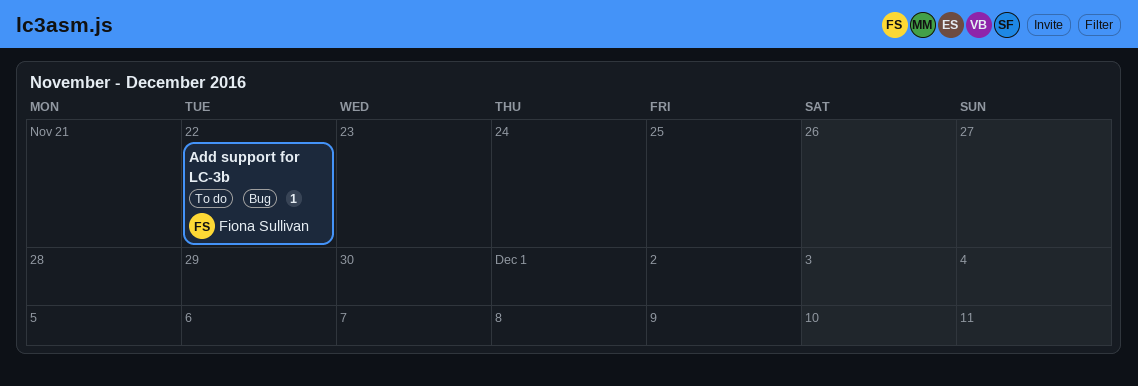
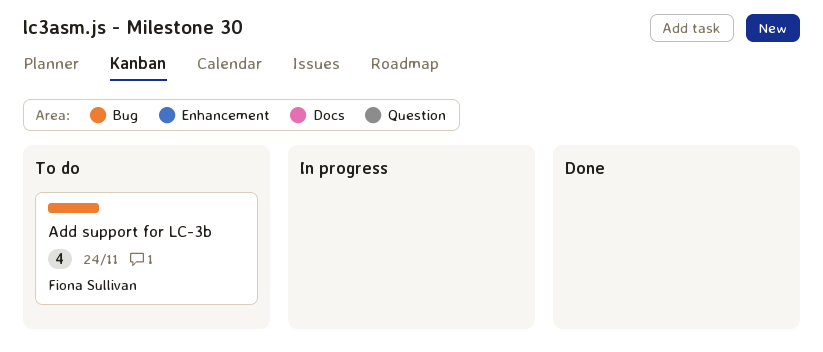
Add support for LC-3b, estimate: 1 -> 4
Add support for LC-3b, due: Nov 22 -> Nov 24

